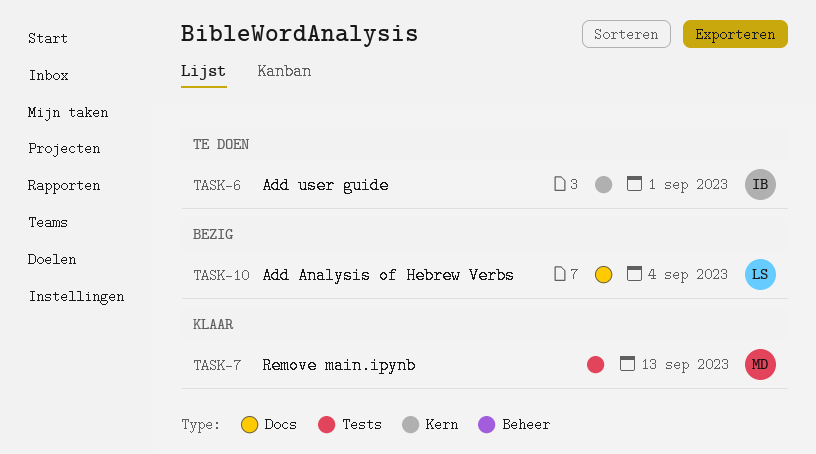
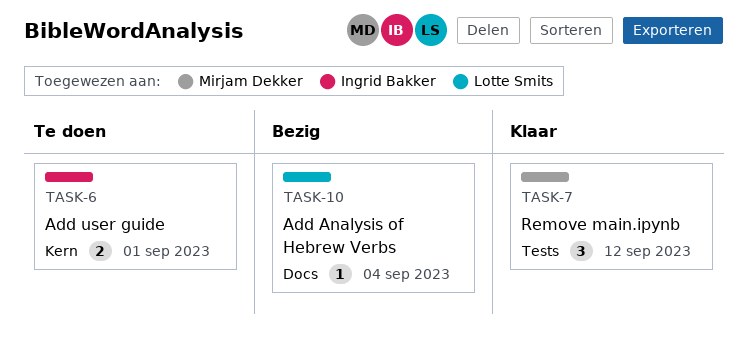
TASK-7, due: Sep 13 -> Sep 12

